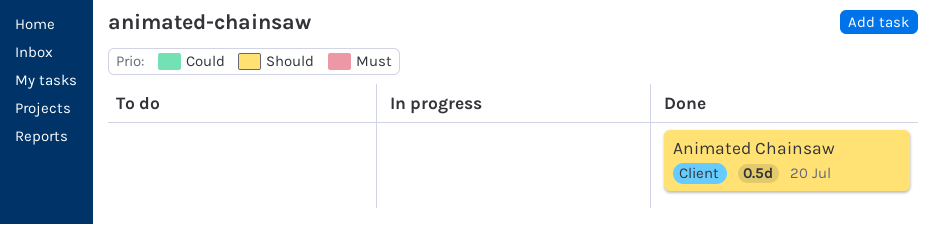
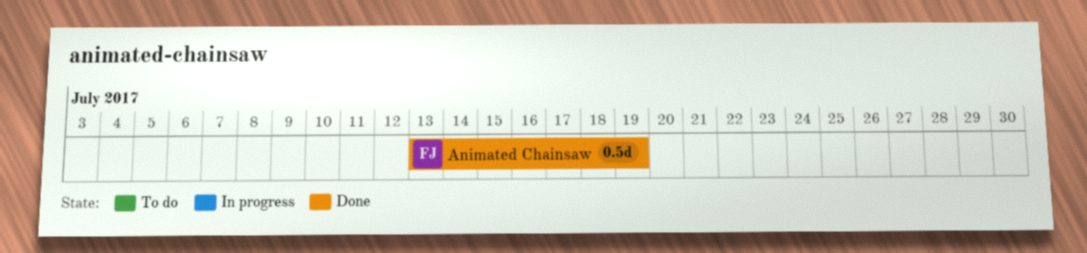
Animated Chainsaw, due: Jul 20 -> Jul 19

